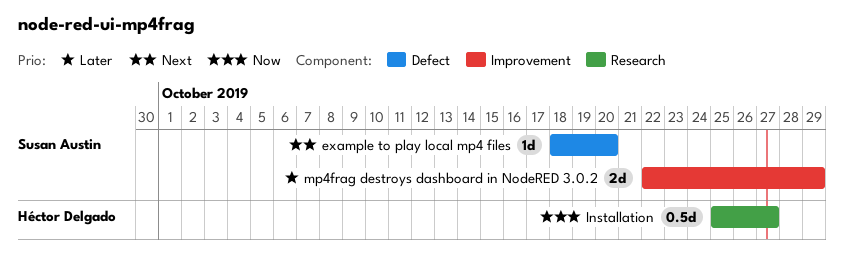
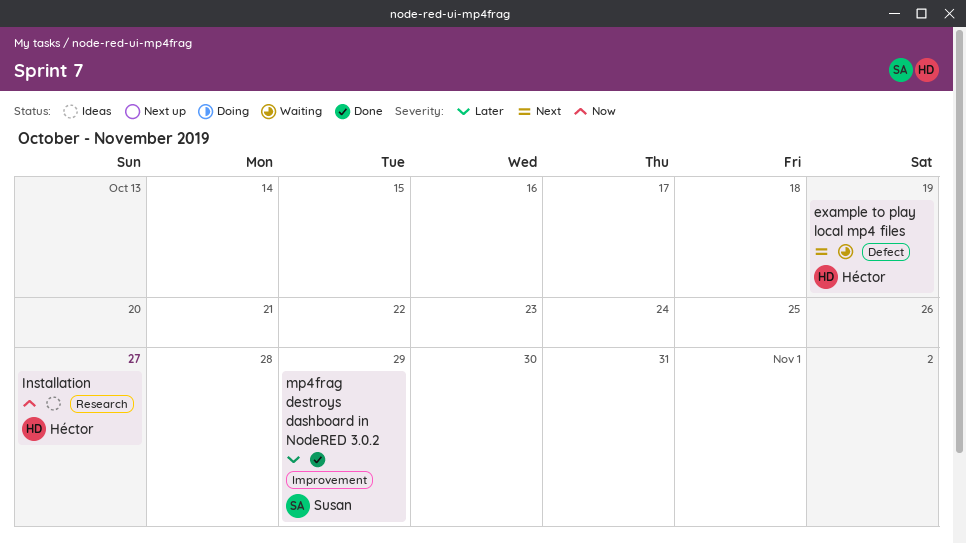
example to play local mp4 files, owner: Susan Austin -> Héctor Delgado
example to play local mp4 files, due: Oct 20 -> Oct 19

